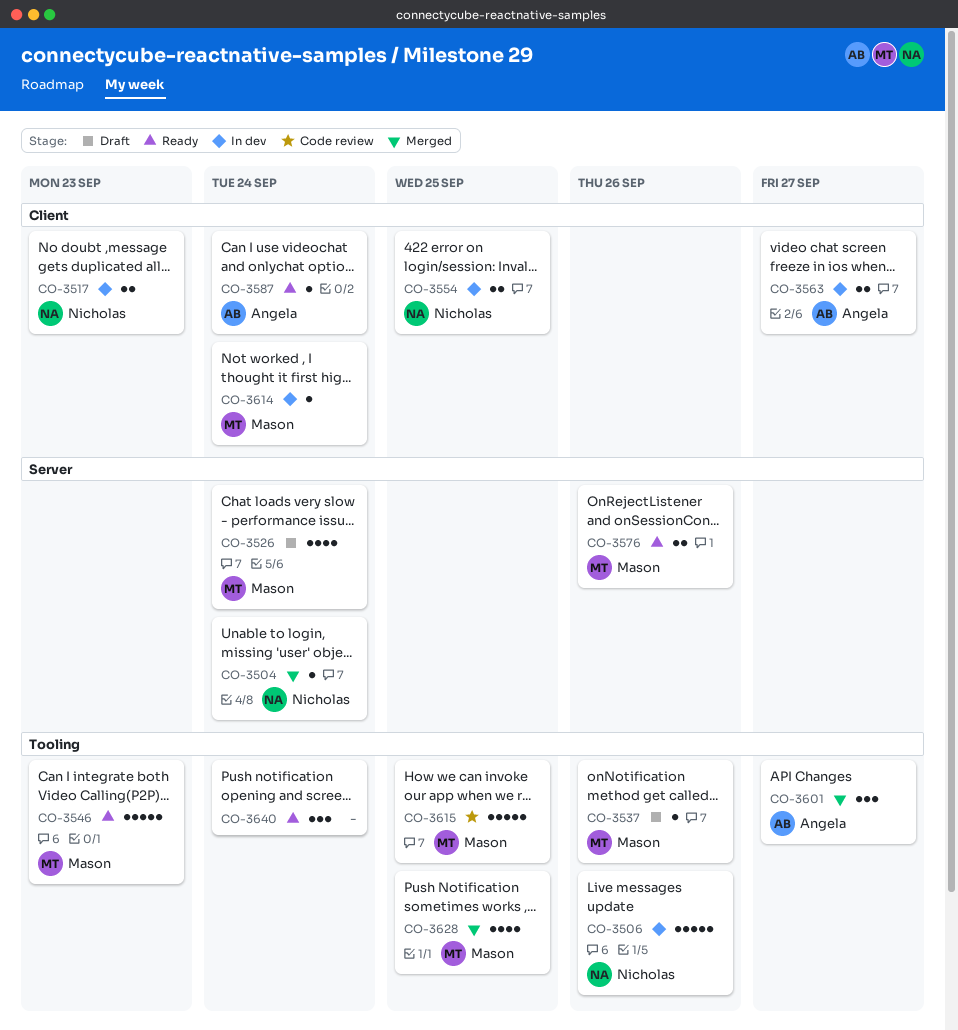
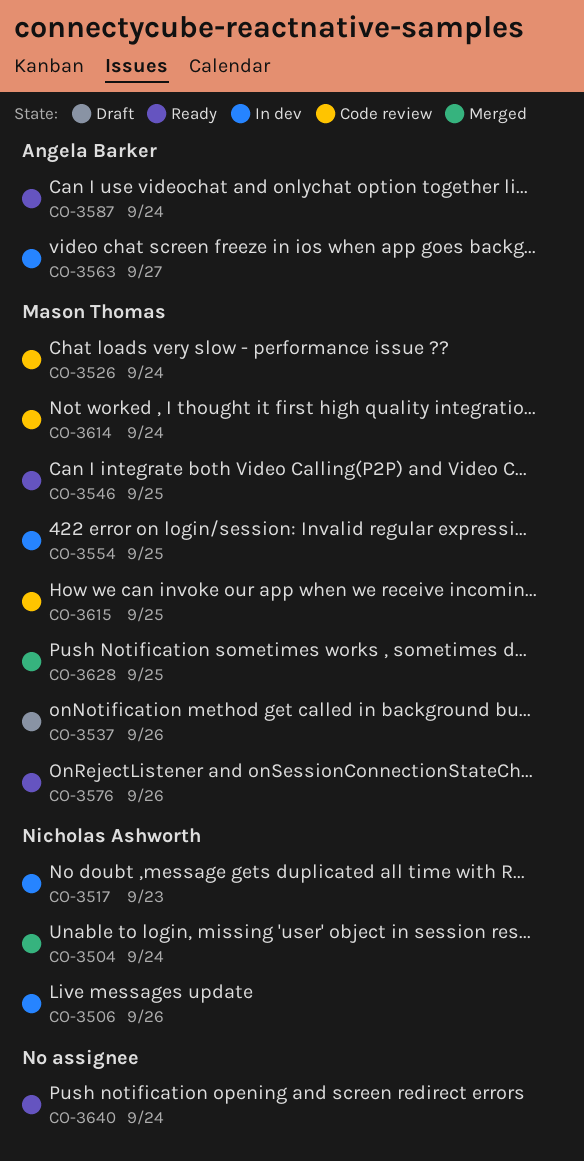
CO-3526, status: Draft -> Code review
CO-3546, due: Sep 23 -> Sep 25
CO-3554, owner: Nicholas Ashworth -> Mason Thomas
CO-3601: present -> none
CO-3614, status: In dev -> Code review

